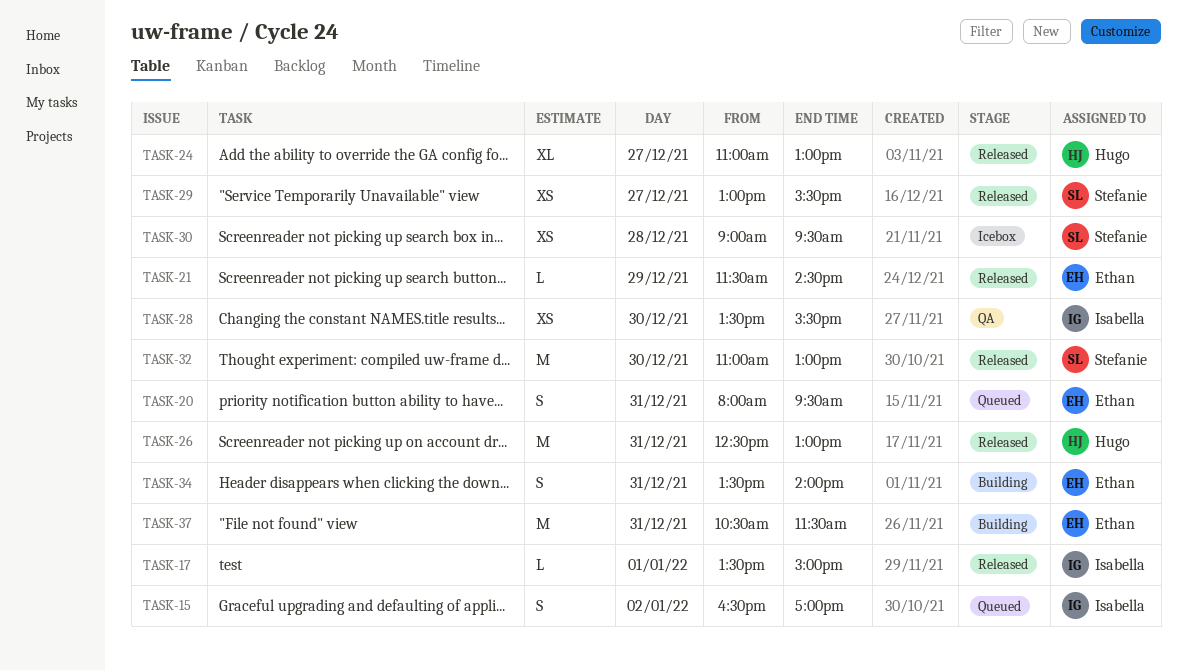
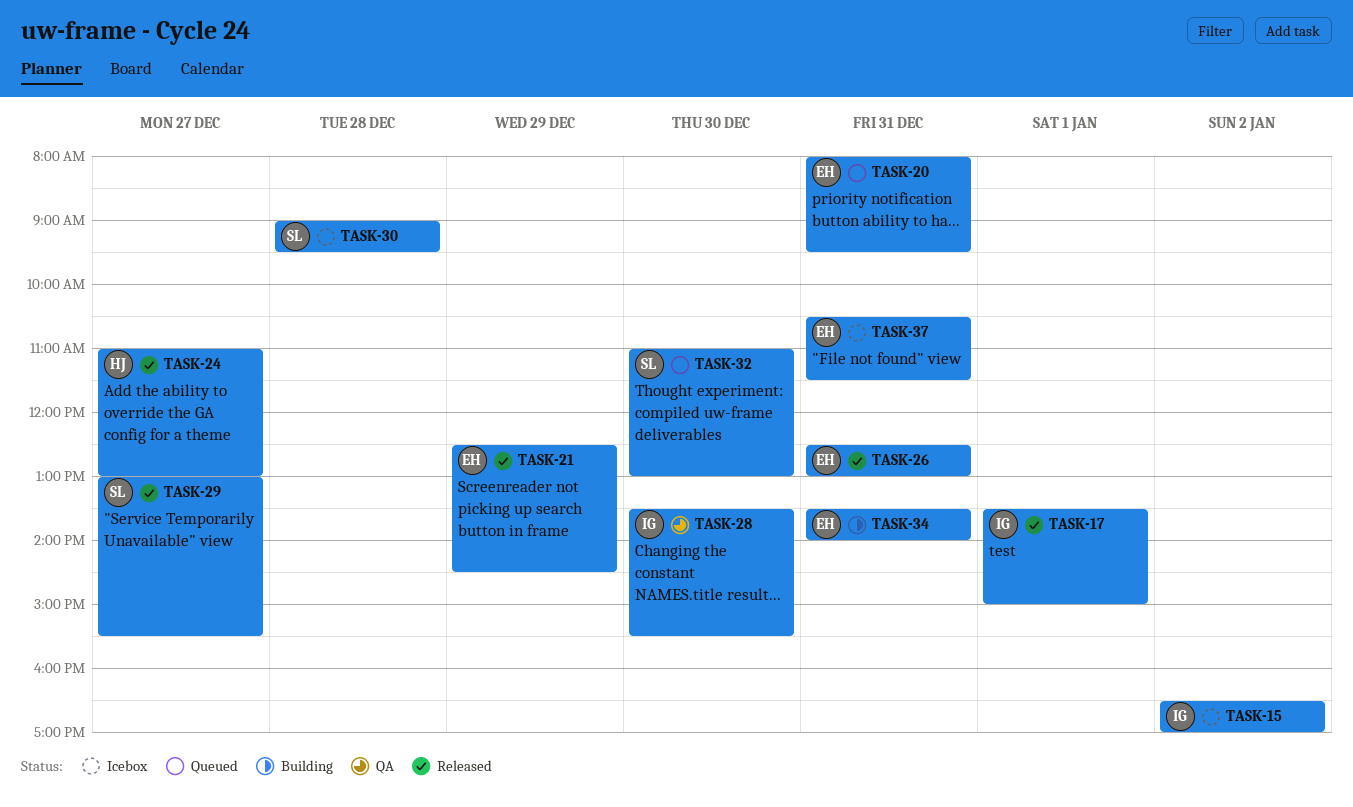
TASK-15, status: Queued -> Icebox
TASK-21, begins: 11:30 -> 12:30
TASK-26, owner: Hugo -> Ethan
TASK-32, status: Released -> Queued
TASK-37, status: Building -> Icebox

